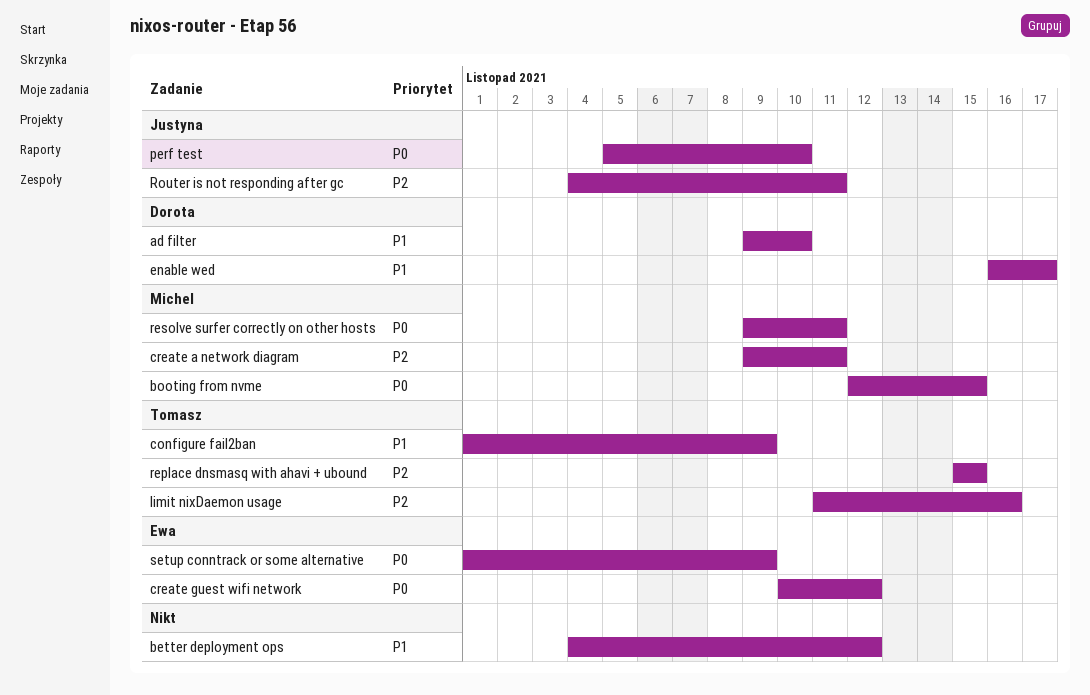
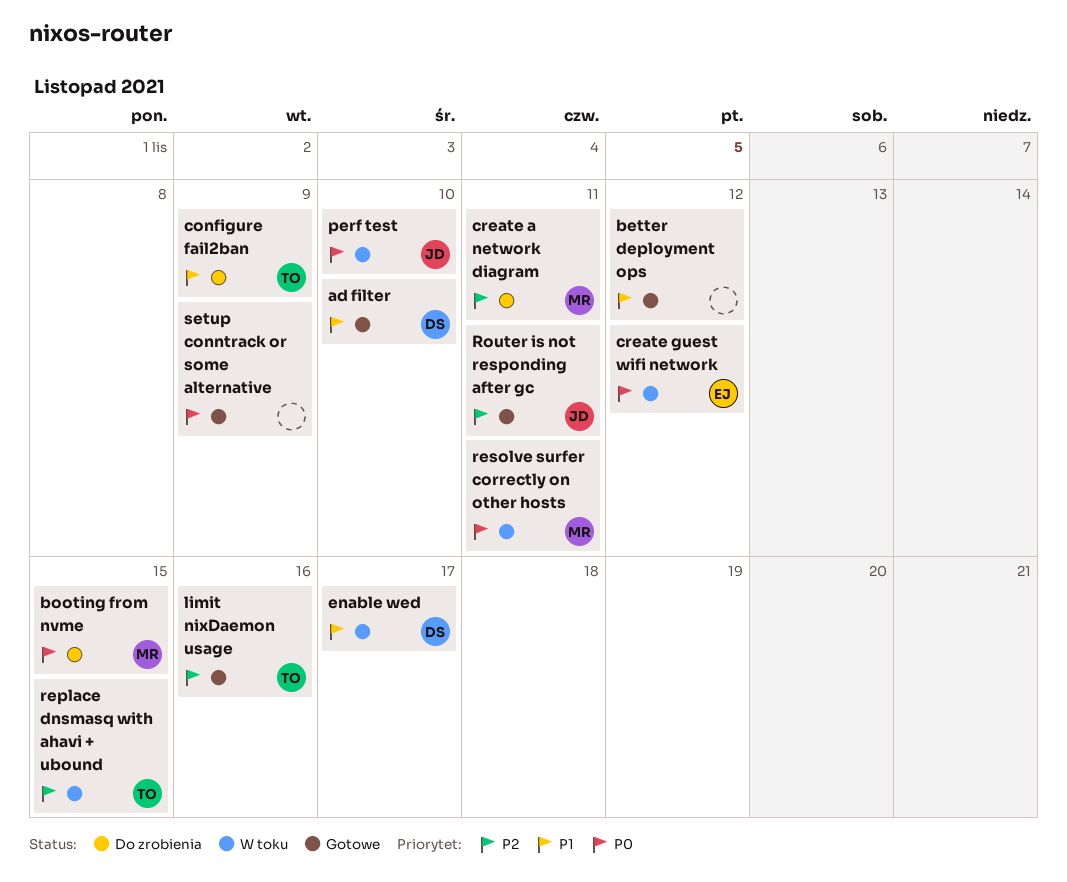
setup conntrack or some alternative, owner: Ewa -> none

